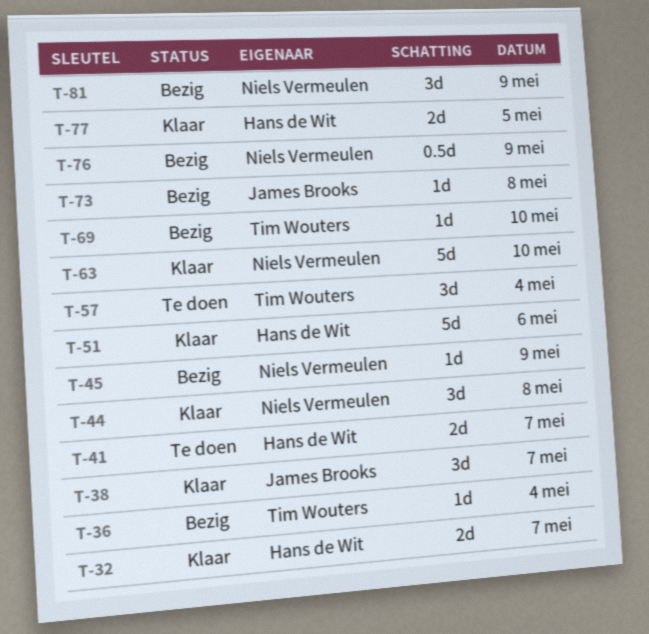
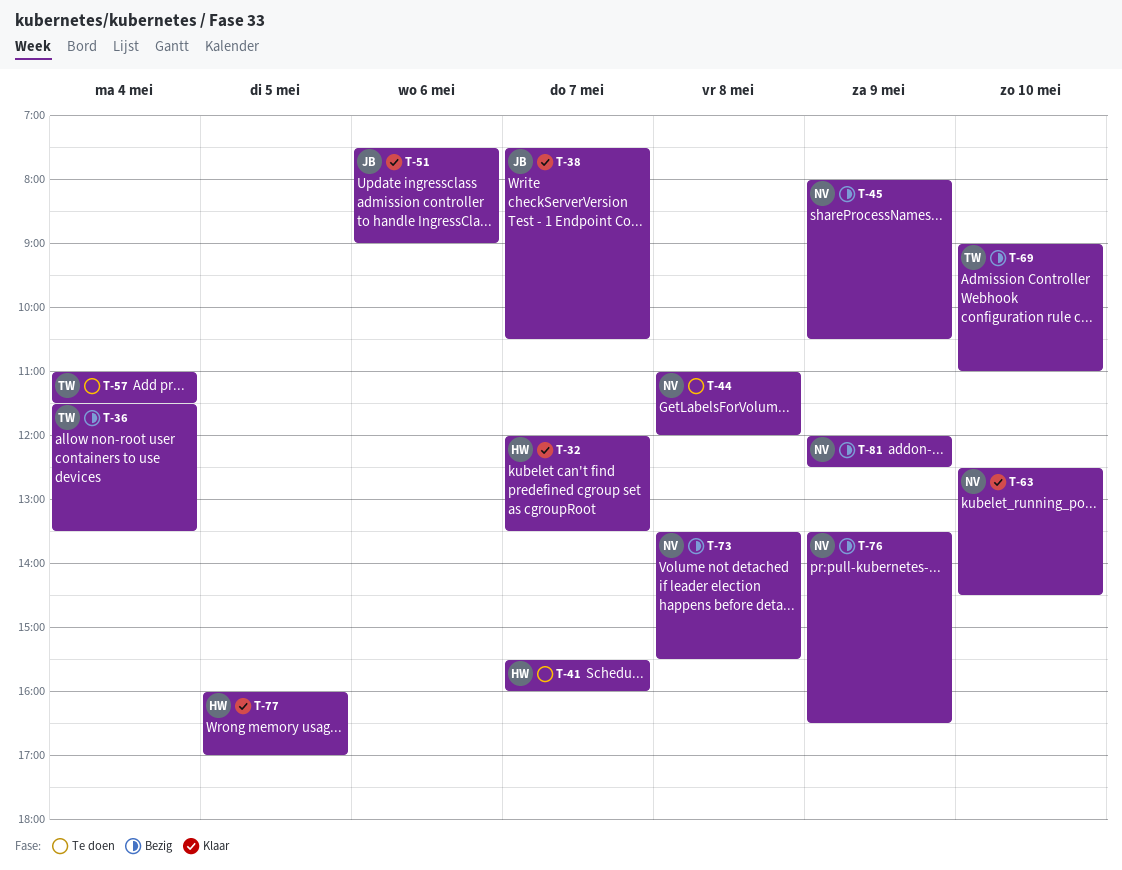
T-44, status: Klaar -> Te doen
T-51, owner: Hans de Wit -> James Brooks
T-73, owner: James Brooks -> Niels Vermeulen

